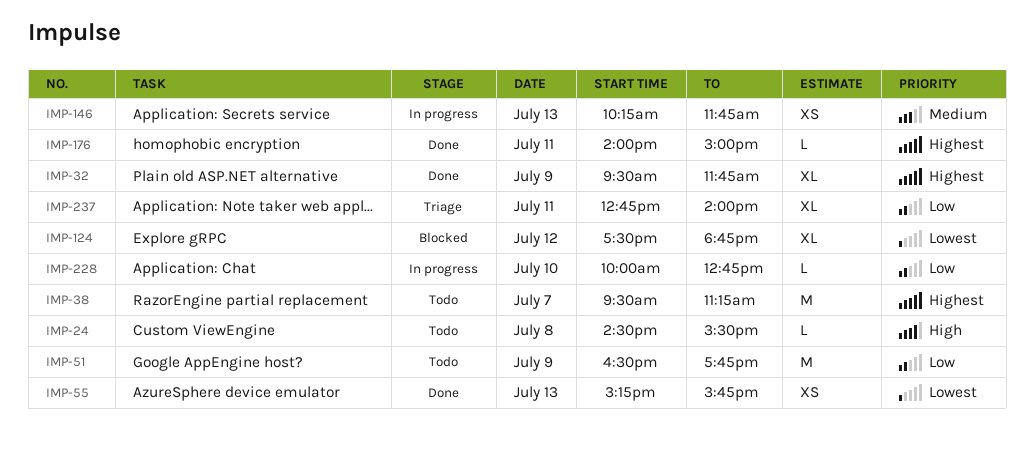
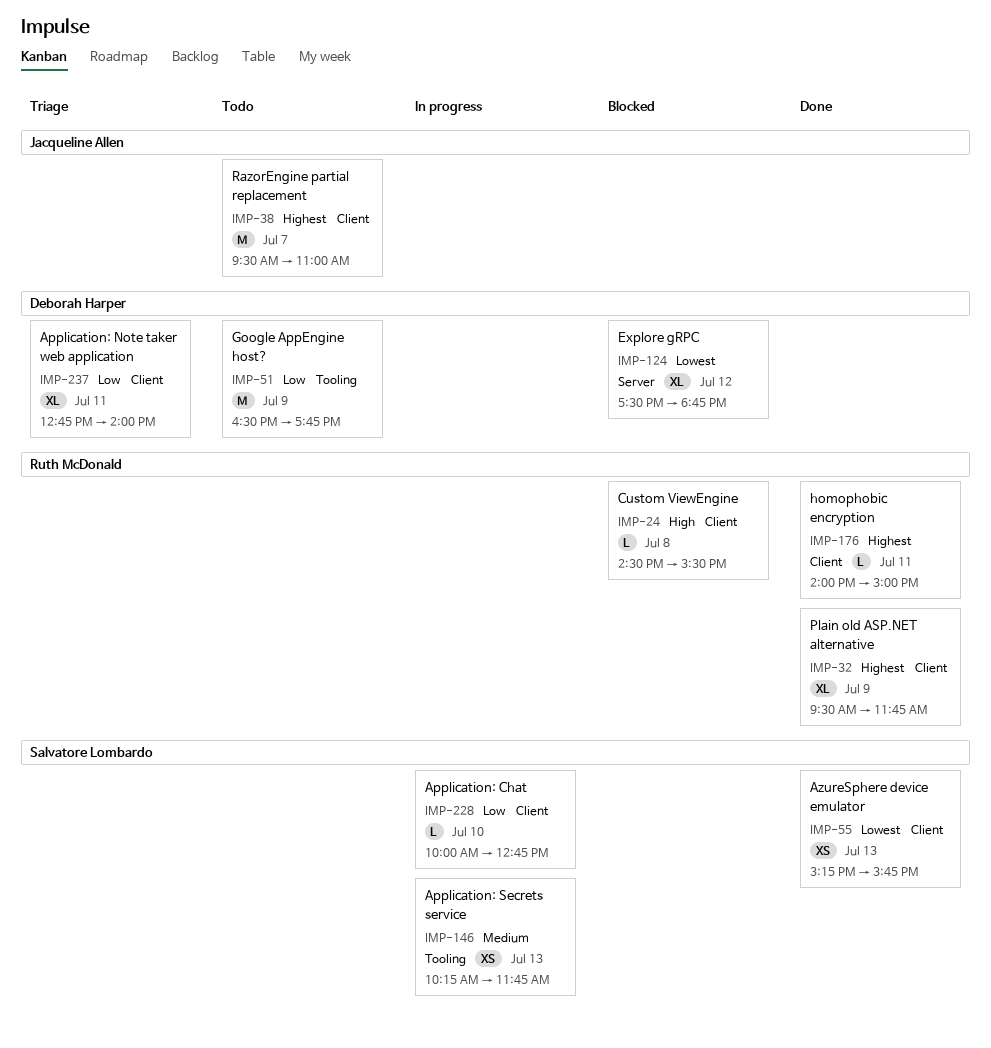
IMP-24, status: Todo -> Blocked
IMP-38, ends: 11:15 -> 11:00

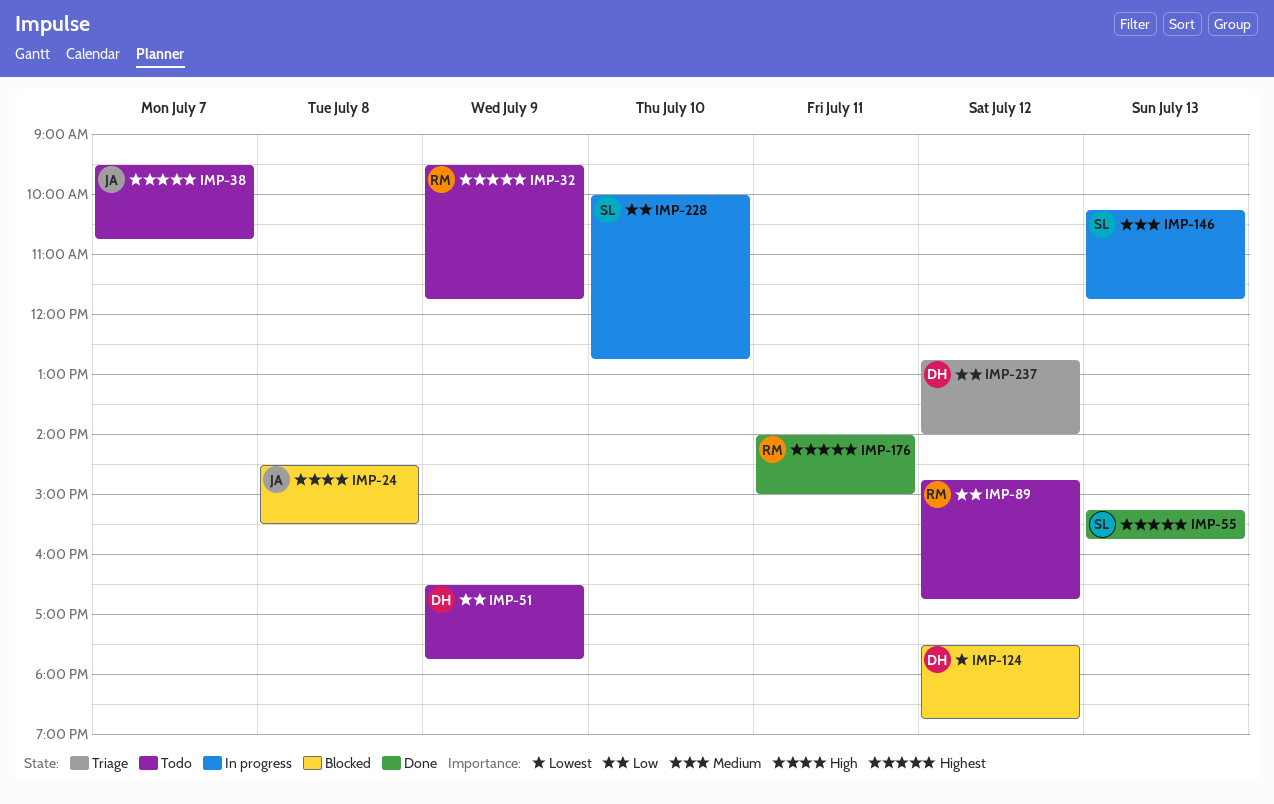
IMP-24, owner: Ruth McDonald -> Jacqueline Allen
IMP-32, status: Done -> Todo
IMP-38, ends: 11:00 -> 10:45
IMP-55, priority: Lowest -> Highest
IMP-89: none -> present
IMP-237, day: Jul 11 -> Jul 12

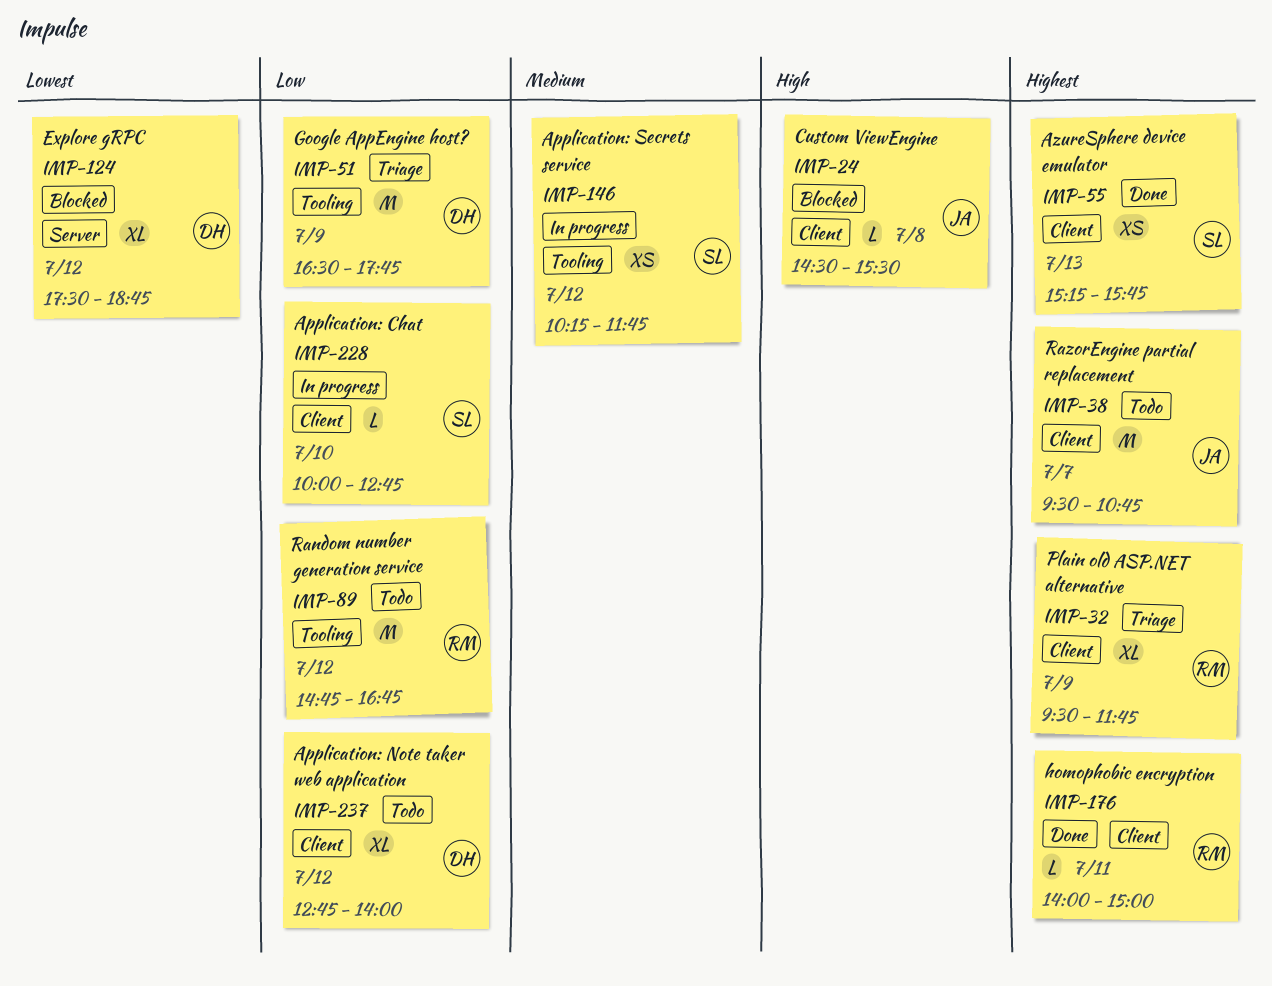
IMP-32, status: Todo -> Triage
IMP-51, status: Todo -> Triage
IMP-146, day: Jul 13 -> Jul 12
IMP-237, status: Triage -> Todo

